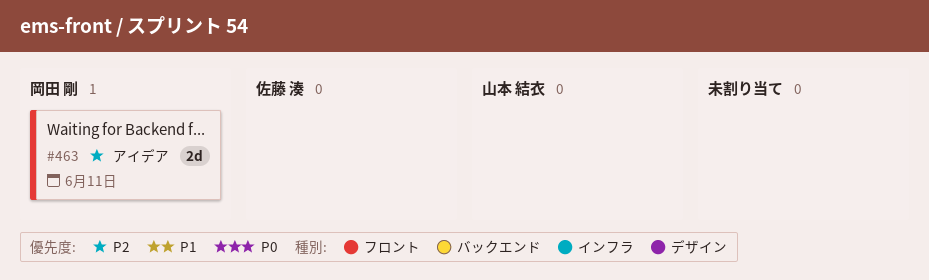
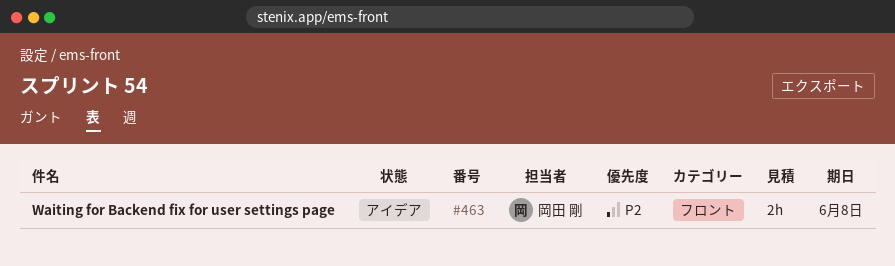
#463, estimate: 2d -> 2h
#463, due: Jun 11 -> Jun 8

